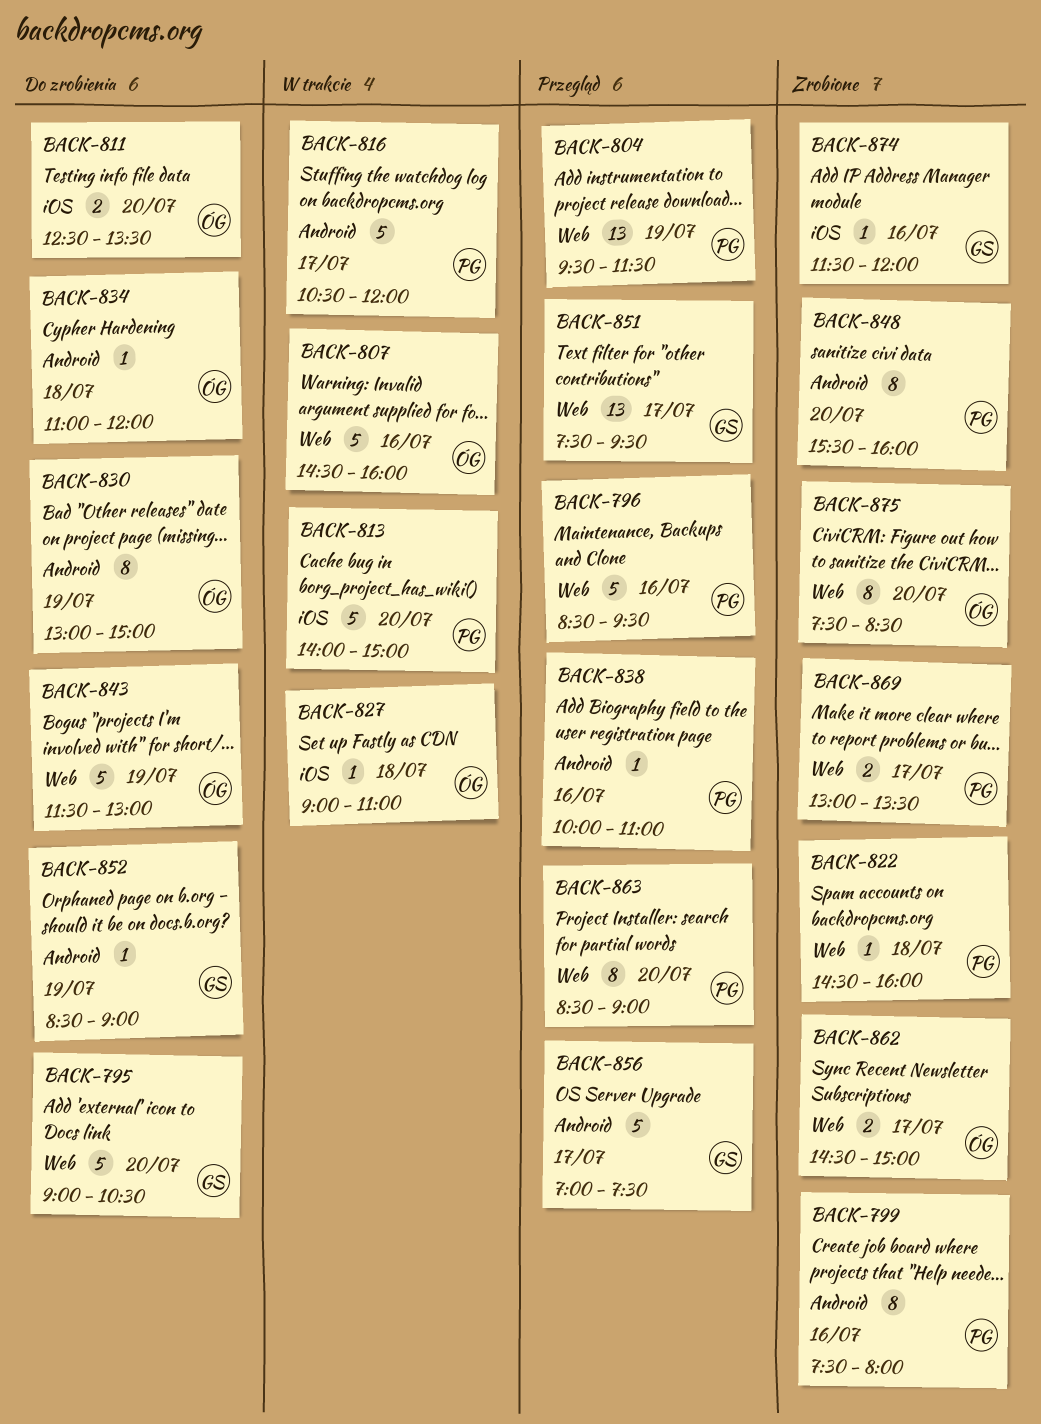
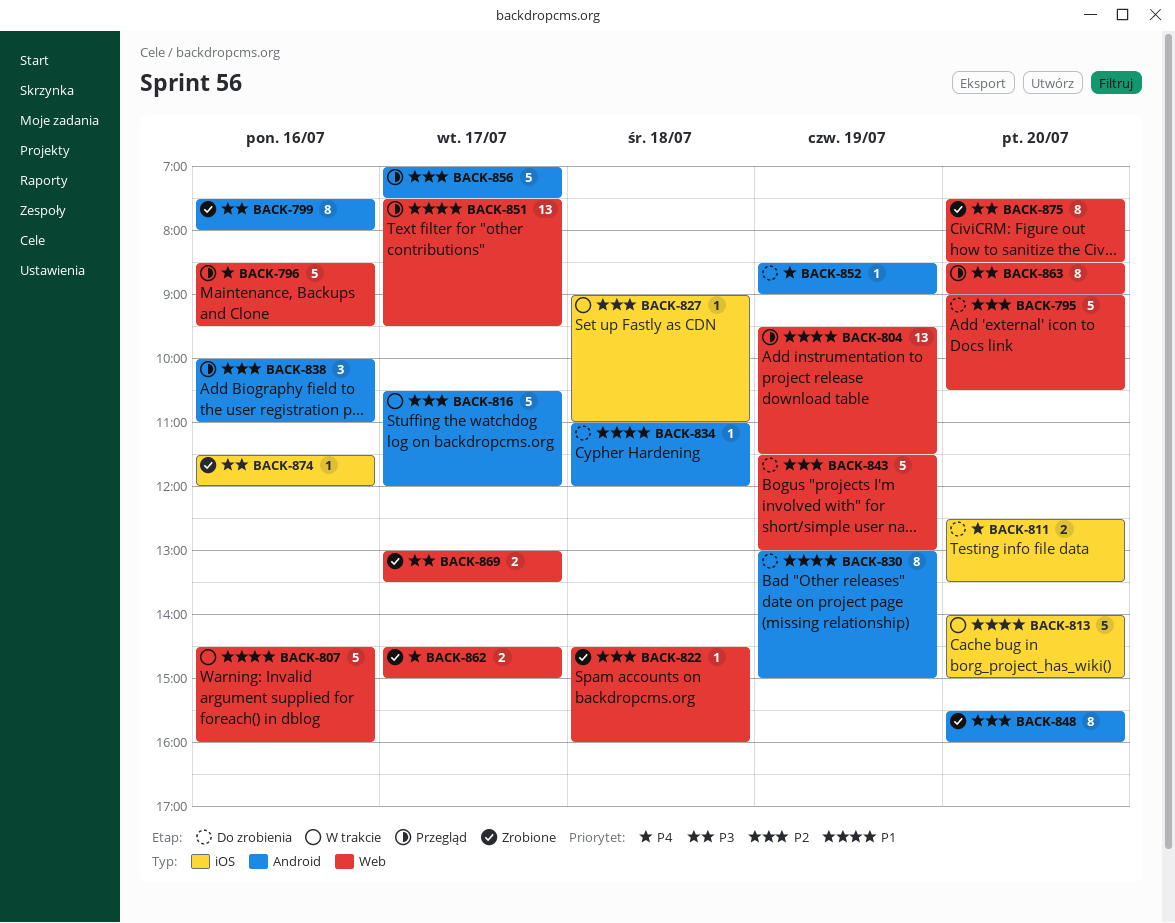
BACK-838, estimate: 1 -> 3

